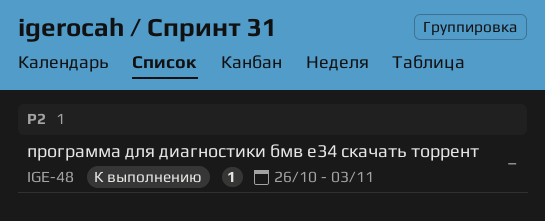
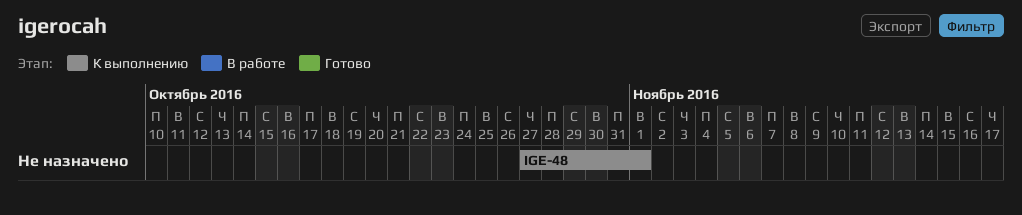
IGE-48, start: Oct 26 -> Oct 27
IGE-48, due: Nov 3 -> Nov 1

